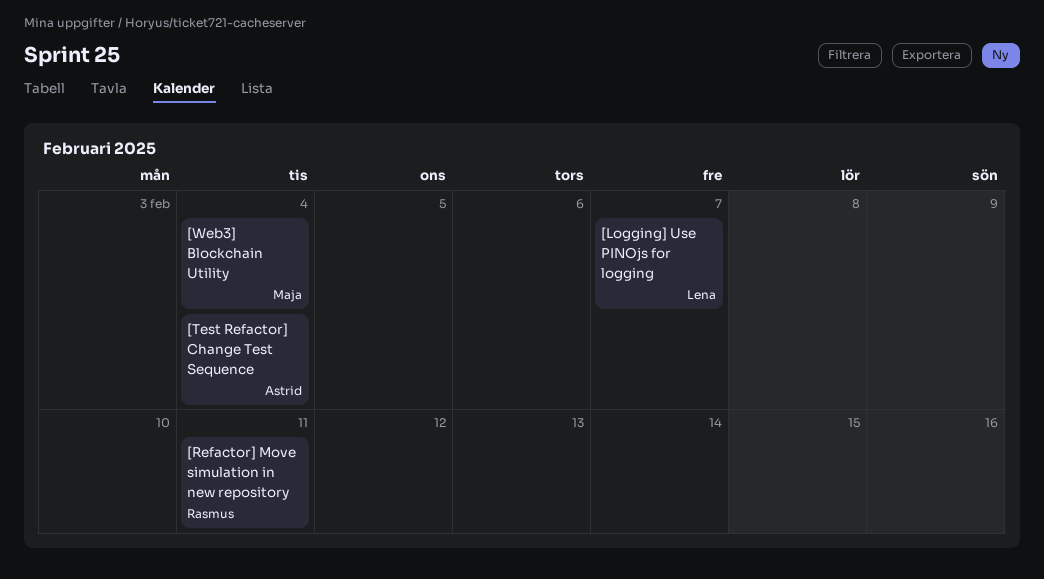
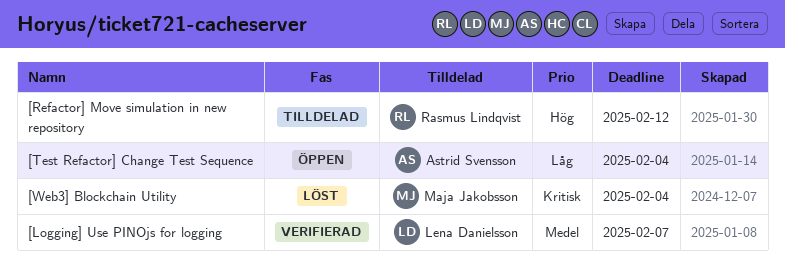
[Refactor] Move simulation in new repository, due: Feb 11 -> Feb 12

